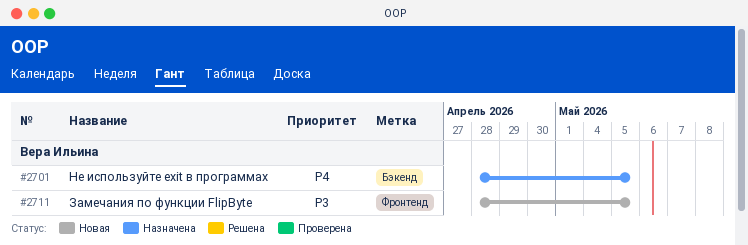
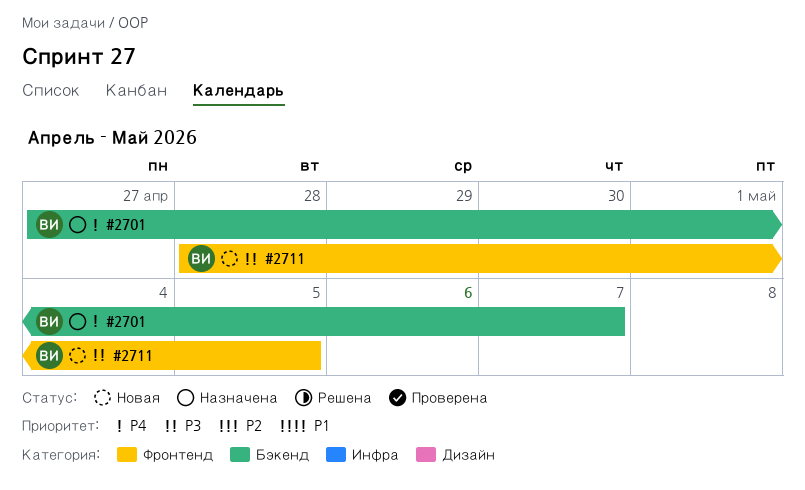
#2701, start: Apr 28 -> Apr 27
#2701, due: May 5 -> May 7

